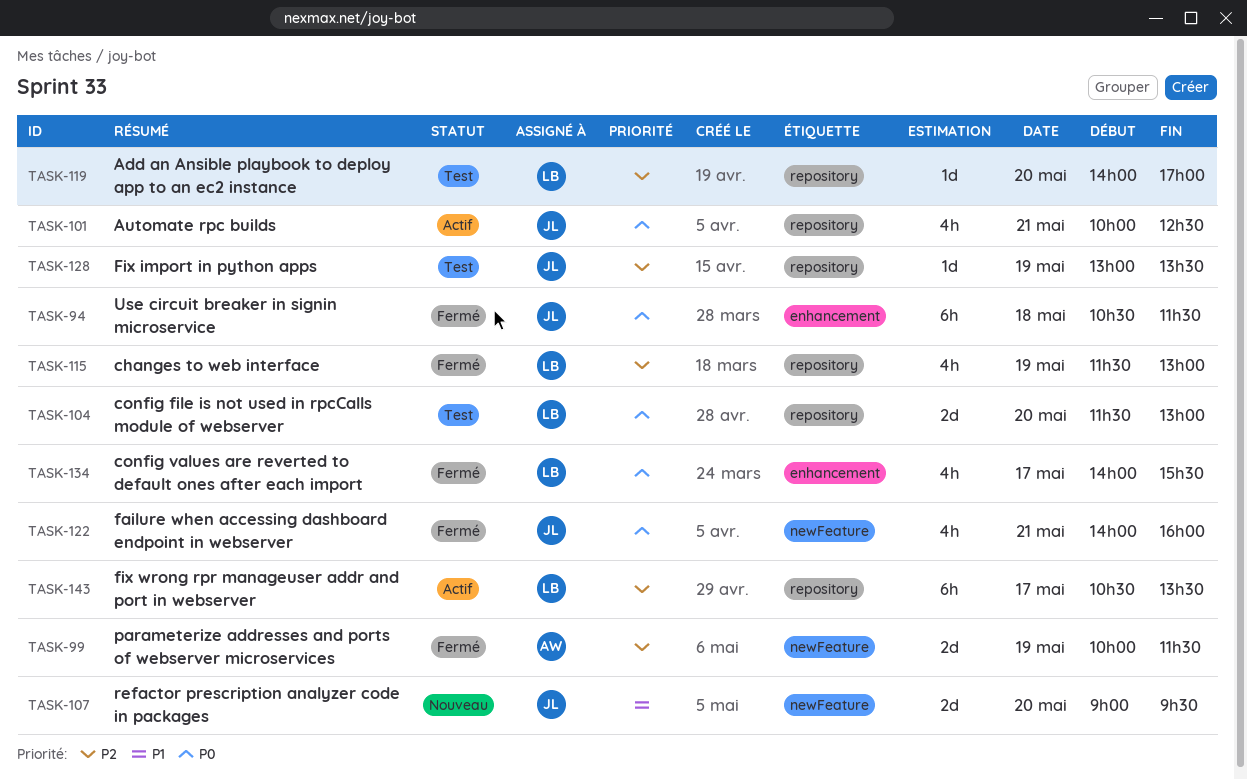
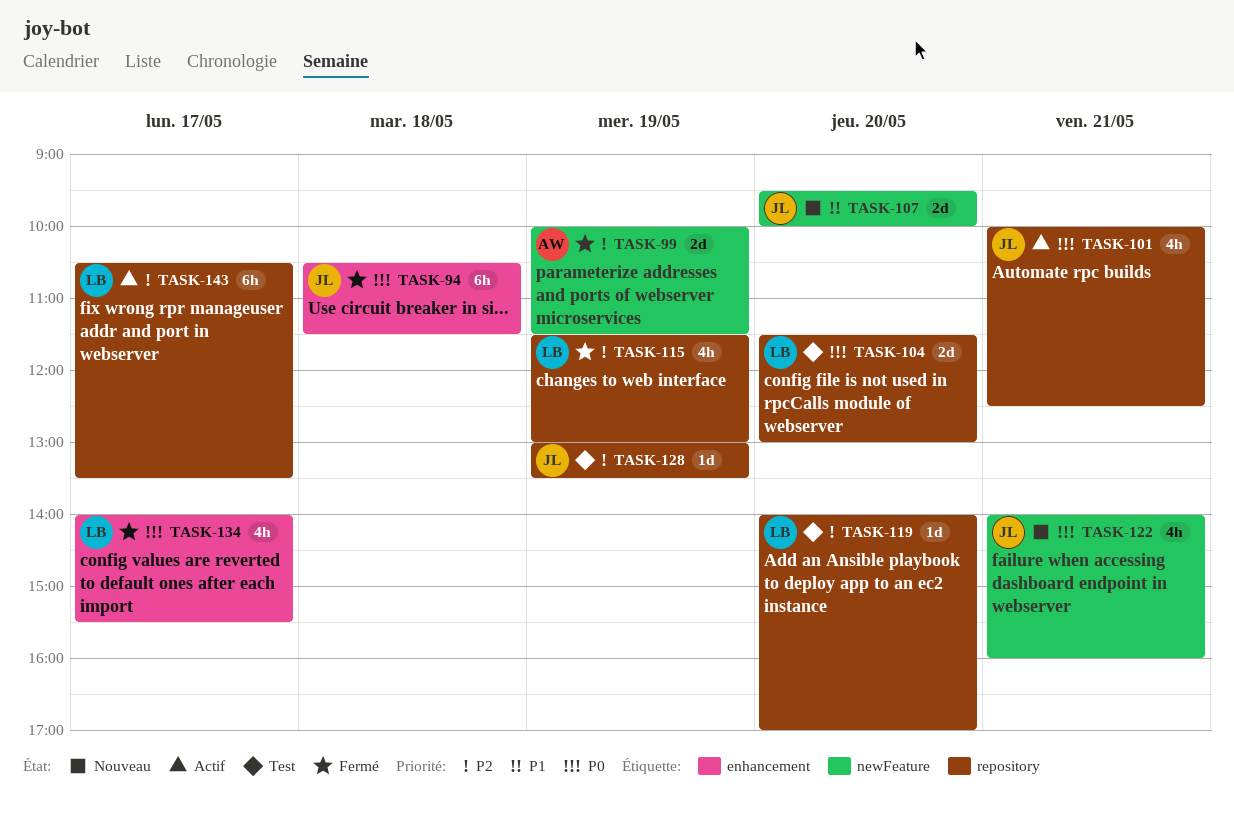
TASK-107, begins: 09:00 -> 09:30
TASK-107, ends: 09:30 -> 10:00
TASK-122, status: Fermé -> Nouveau

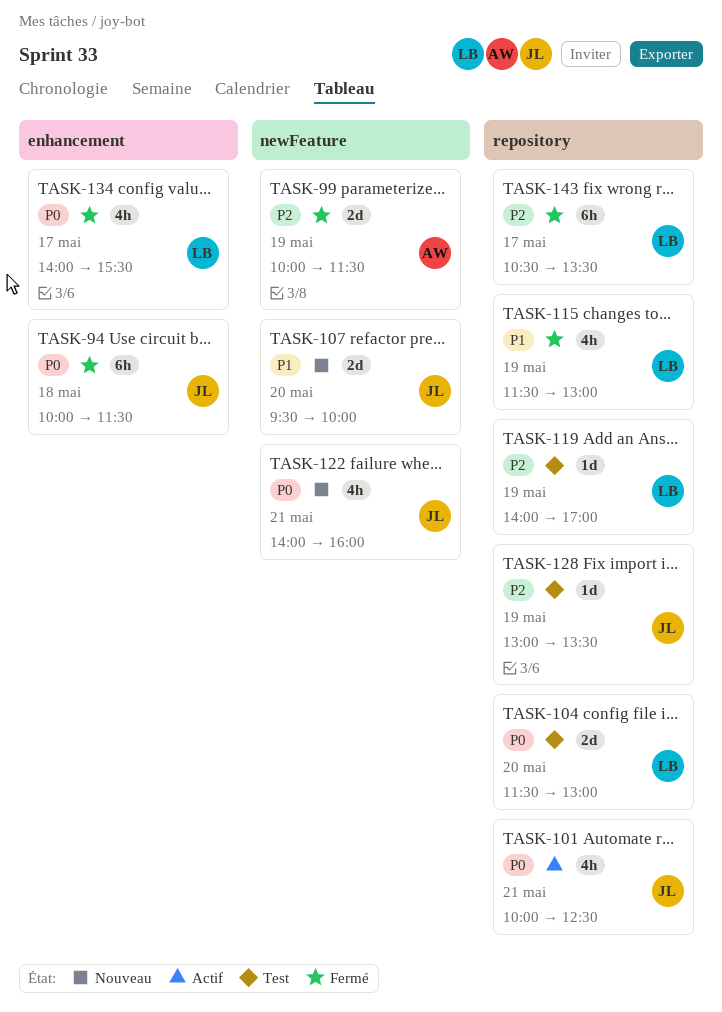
TASK-94, begins: 10:30 -> 10:00
TASK-115, priority: P2 -> P1
TASK-119, day: May 20 -> May 19
TASK-143, status: Actif -> Fermé

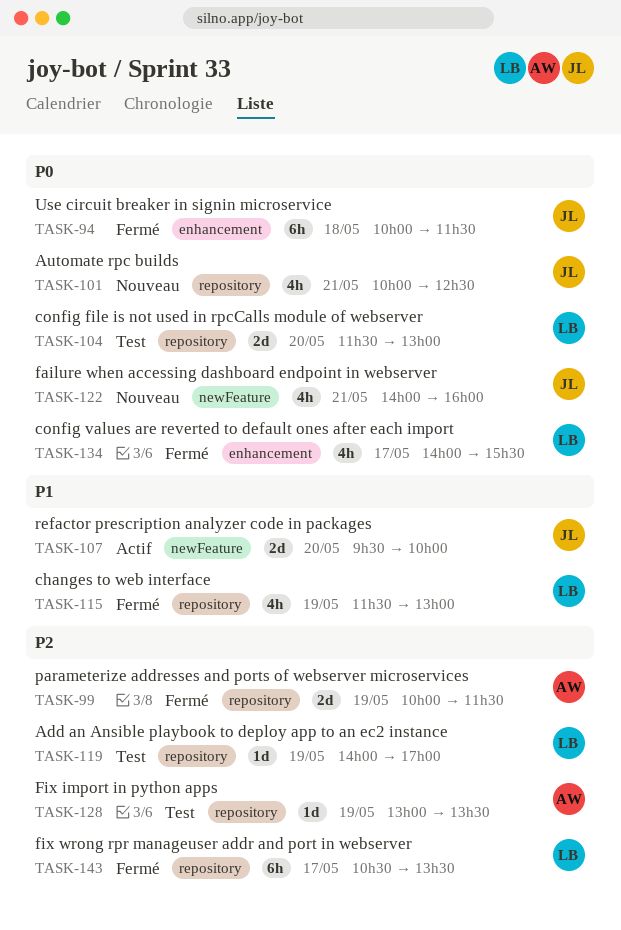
TASK-99, label: newFeature -> repository
TASK-101, status: Actif -> Nouveau
TASK-107, status: Nouveau -> Actif
TASK-128, owner: JL -> AW

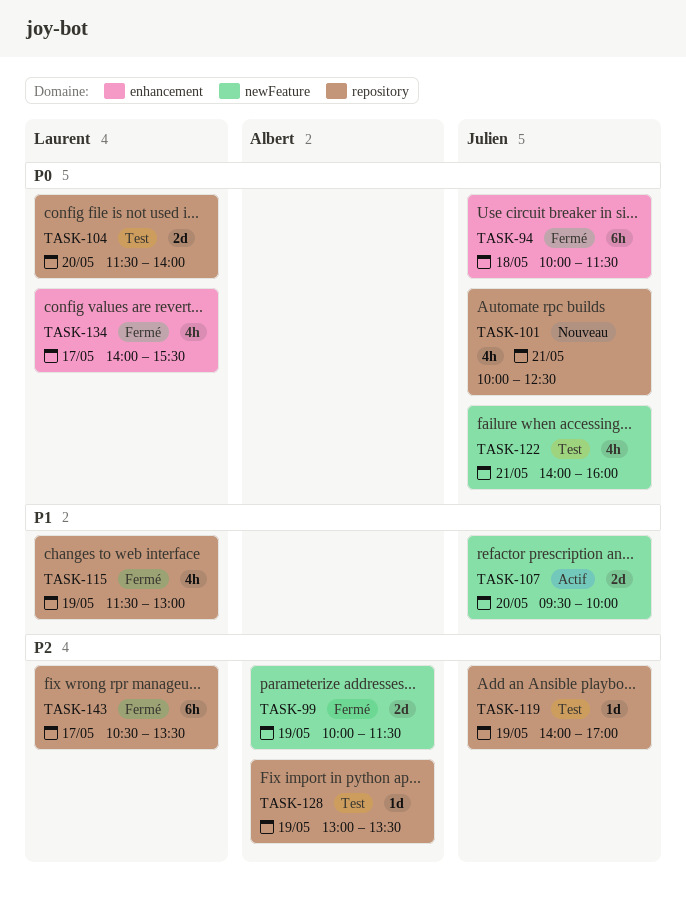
TASK-99, label: repository -> newFeature
TASK-104, ends: 13:00 -> 14:00
TASK-119, owner: Laurent -> Julien
TASK-122, status: Nouveau -> Test

